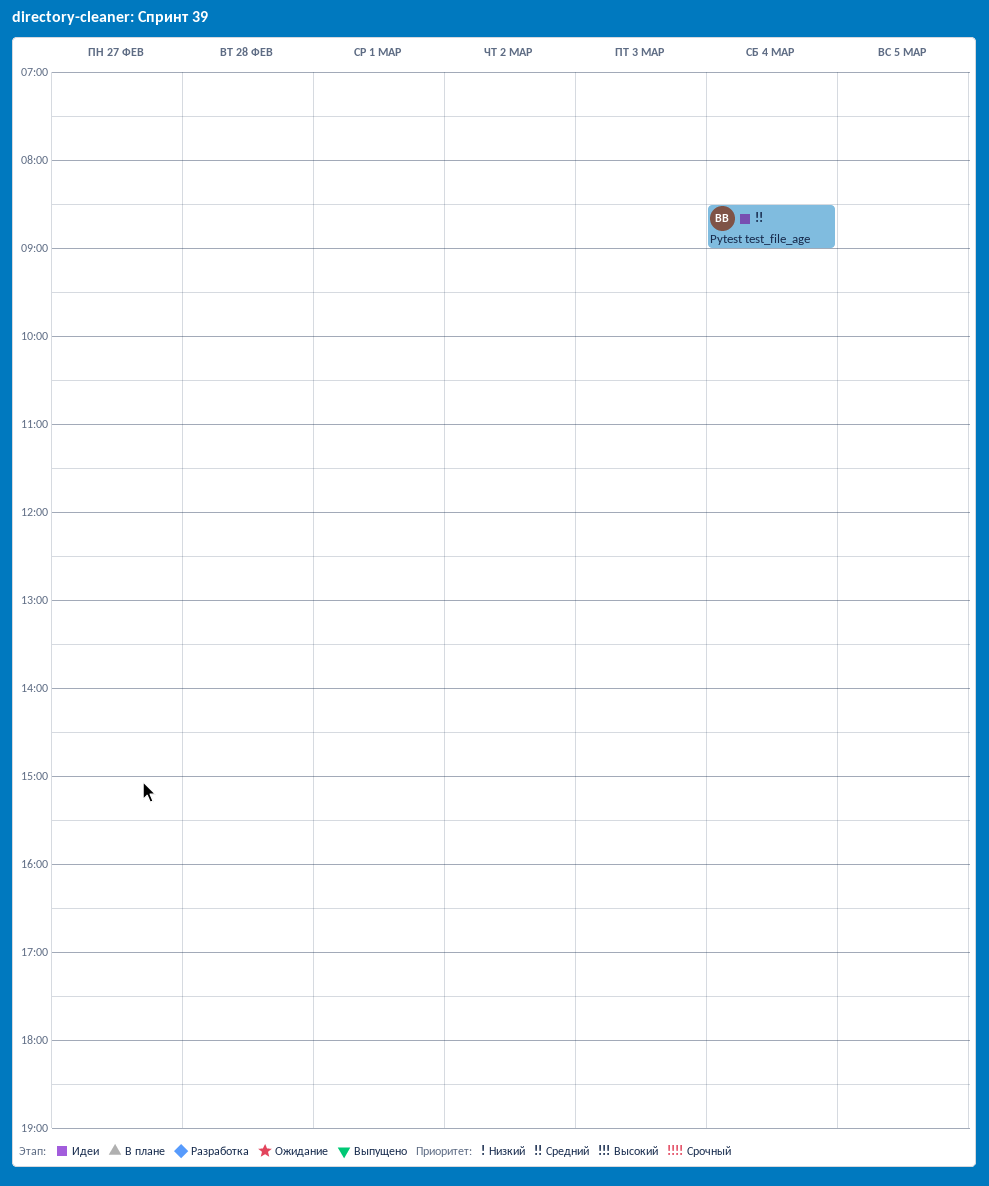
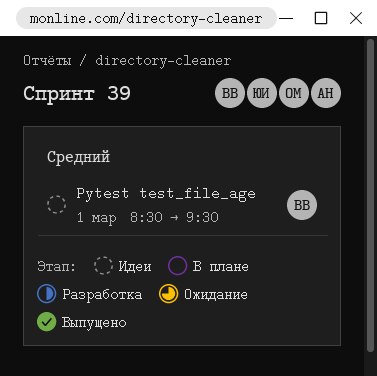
Pytest test_file_age, day: Mar 4 -> Mar 1
Pytest test_file_age, ends: 09:00 -> 09:30

